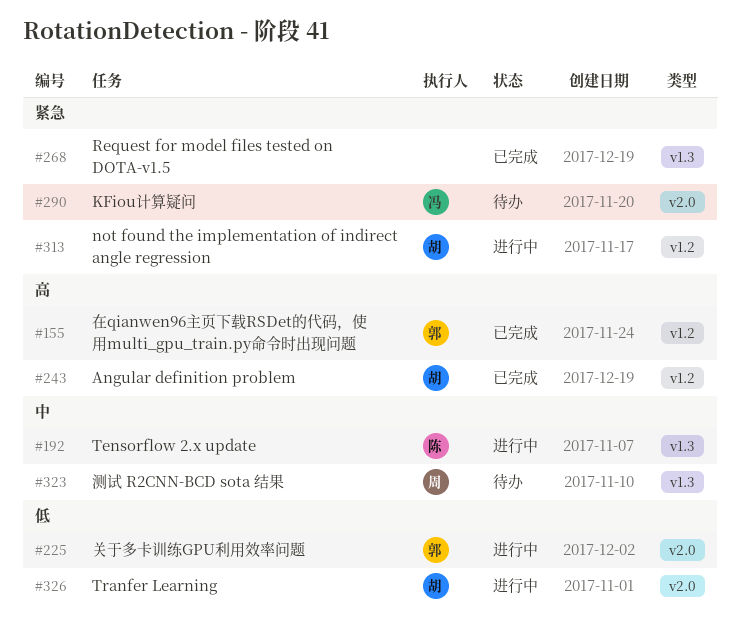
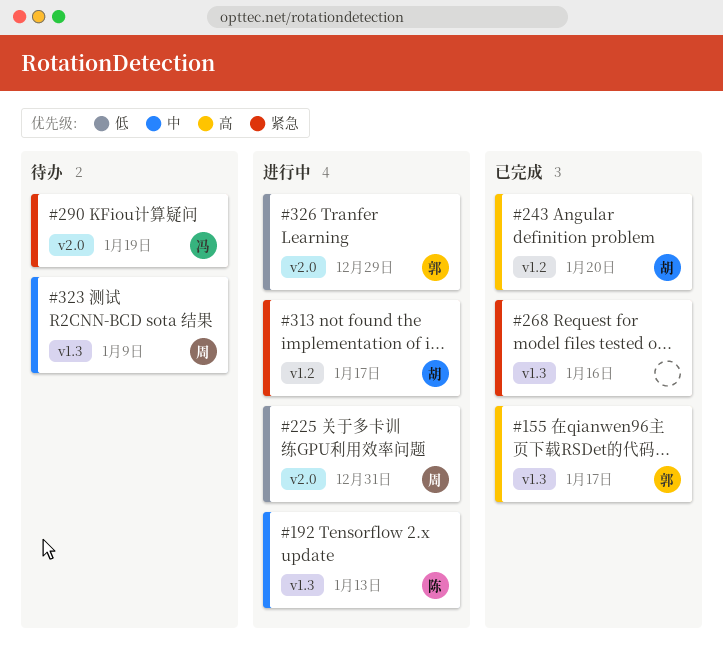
#155, label: v1.2 -> v1.3
#225, owner: 郭 -> 周
#326, owner: 胡 -> 郭

